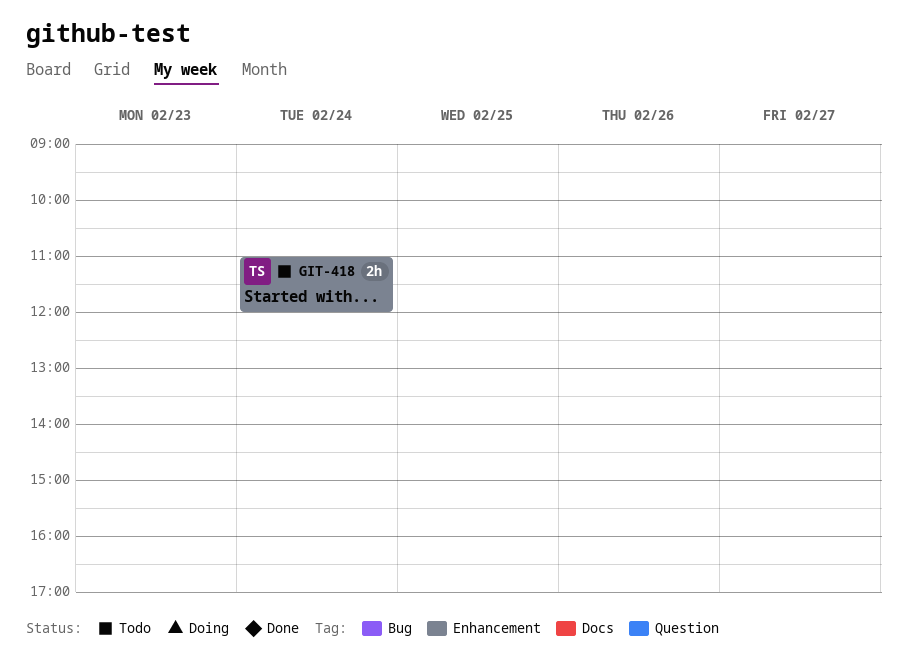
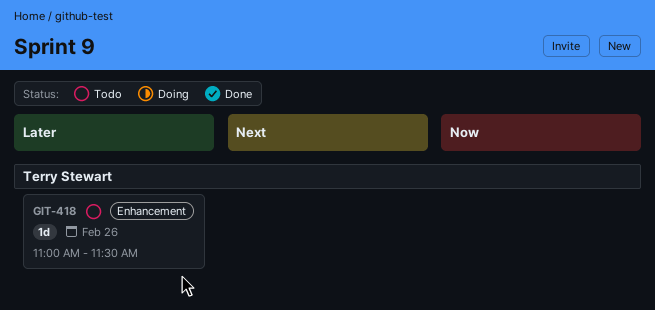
GIT-418, estimate: 2h -> 1d
GIT-418, day: Feb 24 -> Feb 26
GIT-418, ends: 12:00 -> 11:30

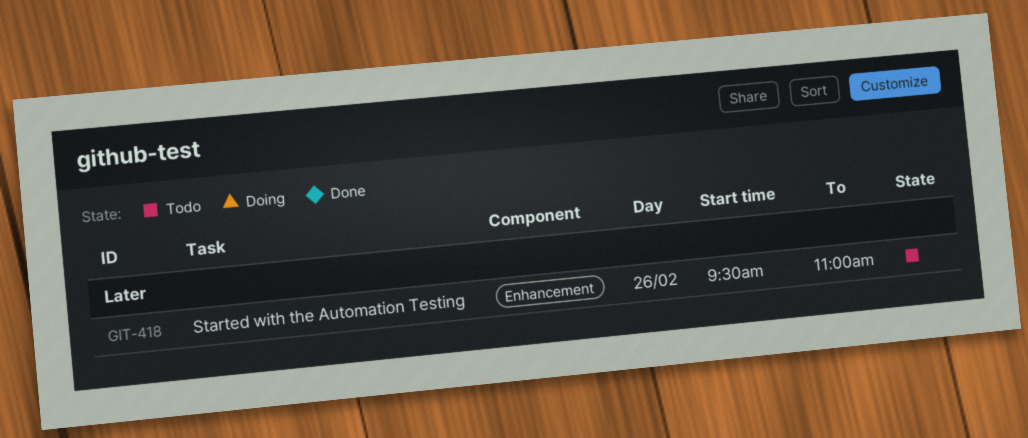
GIT-418, begins: 11:00 -> 09:30
GIT-418, ends: 11:30 -> 11:00

